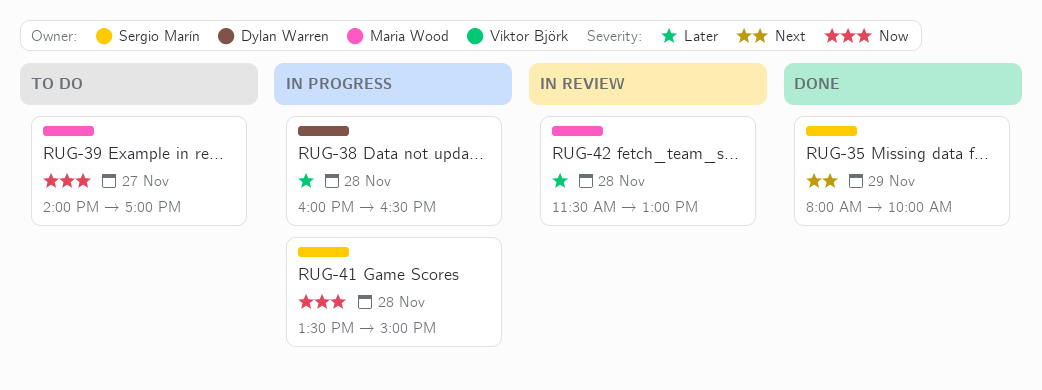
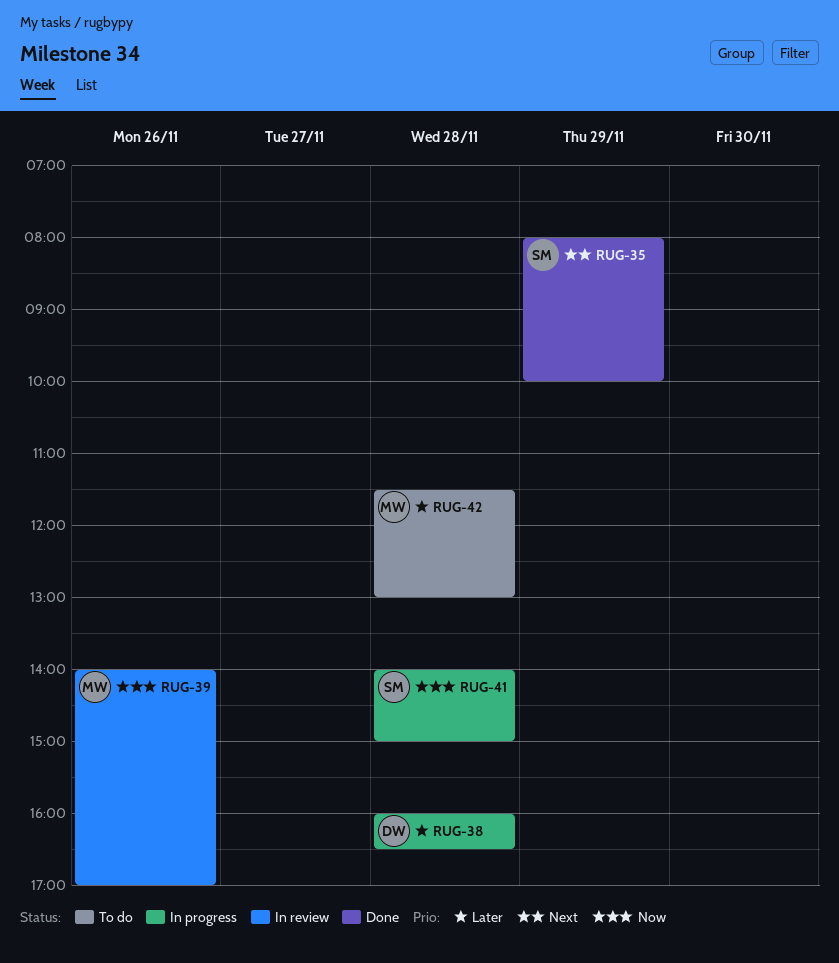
RUG-39, status: To do -> In review
RUG-39, day: Nov 27 -> Nov 26
RUG-41, begins: 13:30 -> 14:00
RUG-42, status: In review -> To do

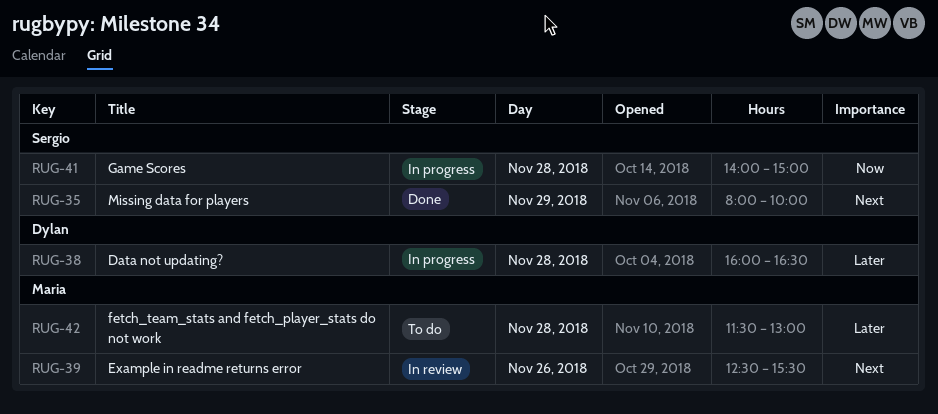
RUG-39, priority: Now -> Next
RUG-39, begins: 14:00 -> 12:30
RUG-39, ends: 17:00 -> 15:30

